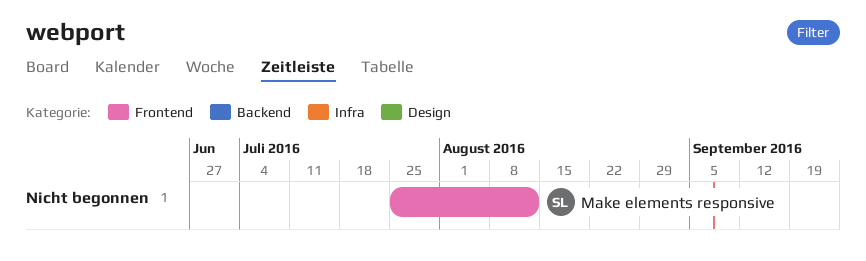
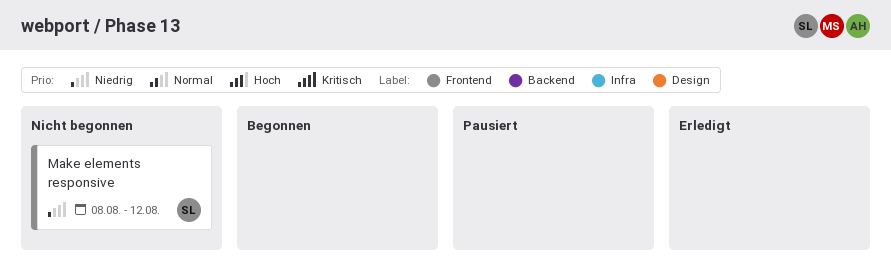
Make elements responsive, start: Jul 25 -> Aug 8

